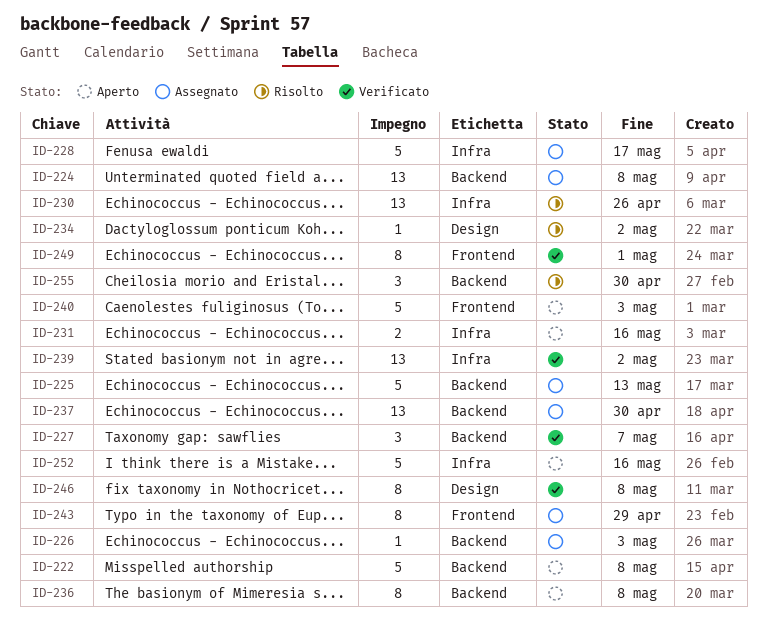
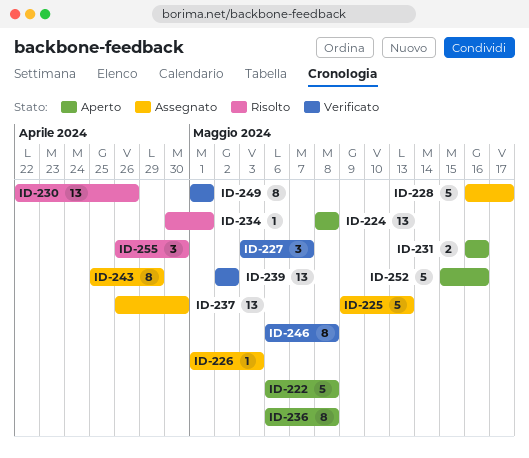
ID-224, status: Assegnato -> Aperto
ID-234, due: May 2 -> May 1
ID-240: present -> none

